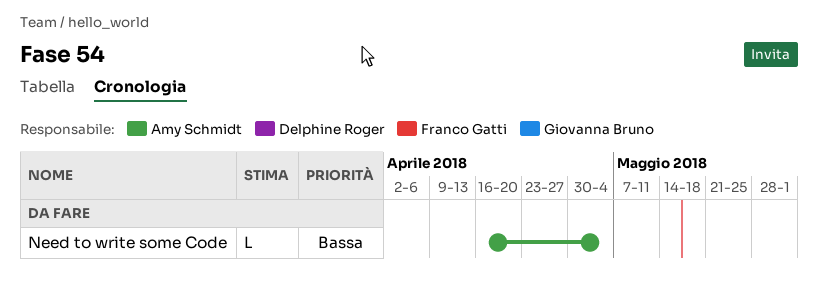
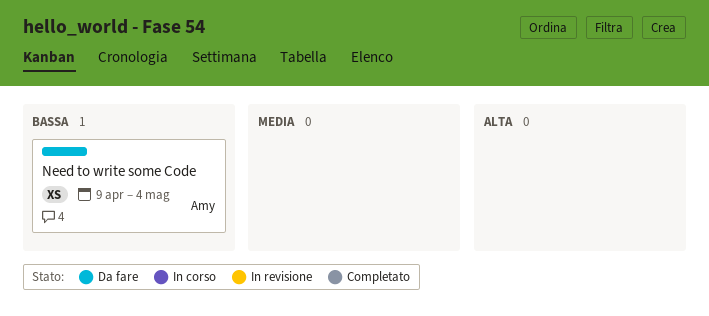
Need to write some Code, estimate: L -> XS
Need to write some Code, start: Apr 16 -> Apr 9

